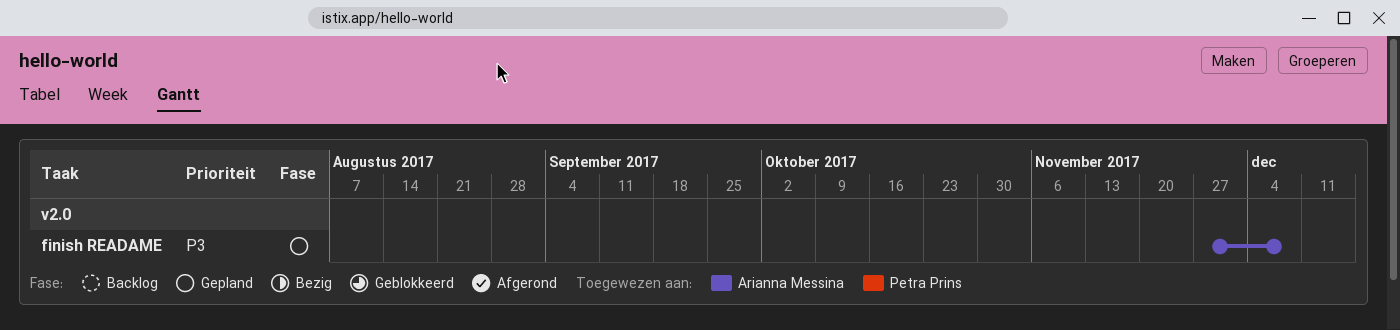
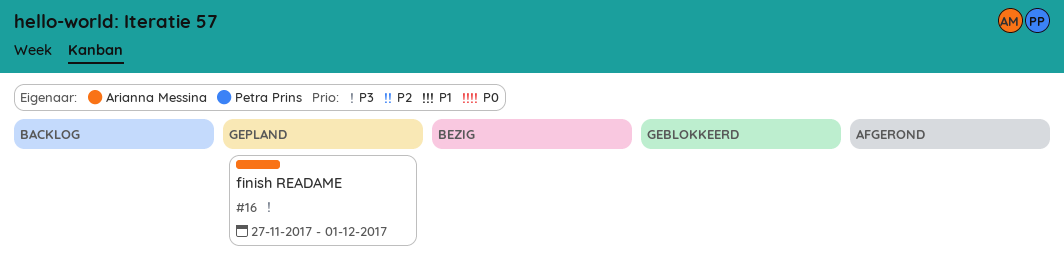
finish READAME, due: Dec 8 -> Dec 1

